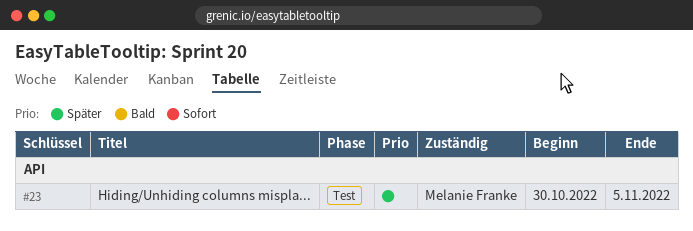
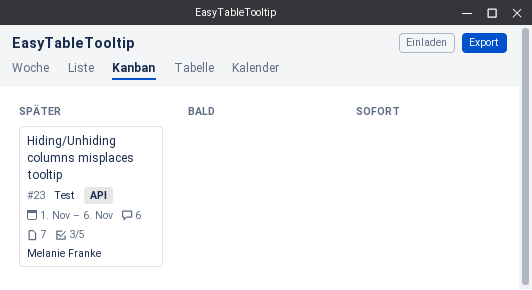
#23, start: Oct 30 -> Nov 1
#23, due: Nov 5 -> Nov 6

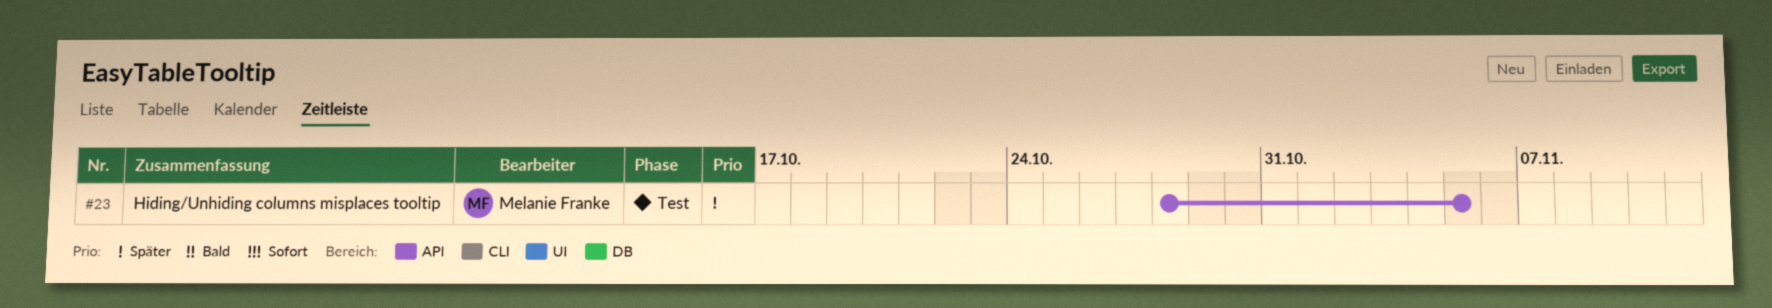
#23, start: Nov 1 -> Oct 28
#23, due: Nov 6 -> Nov 5

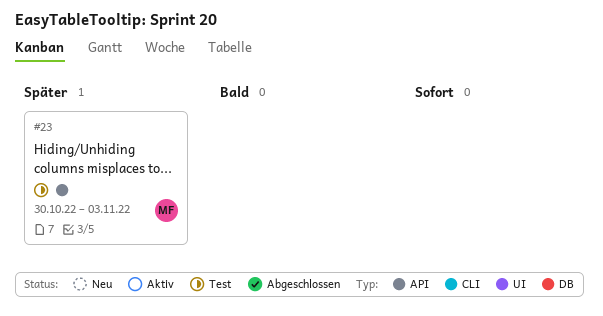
#23, start: Oct 28 -> Oct 30
#23, due: Nov 5 -> Nov 3

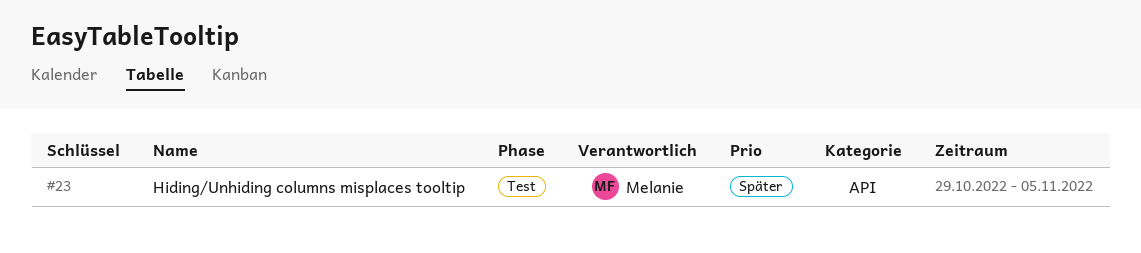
#23, start: Oct 30 -> Oct 29
#23, due: Nov 3 -> Nov 5

